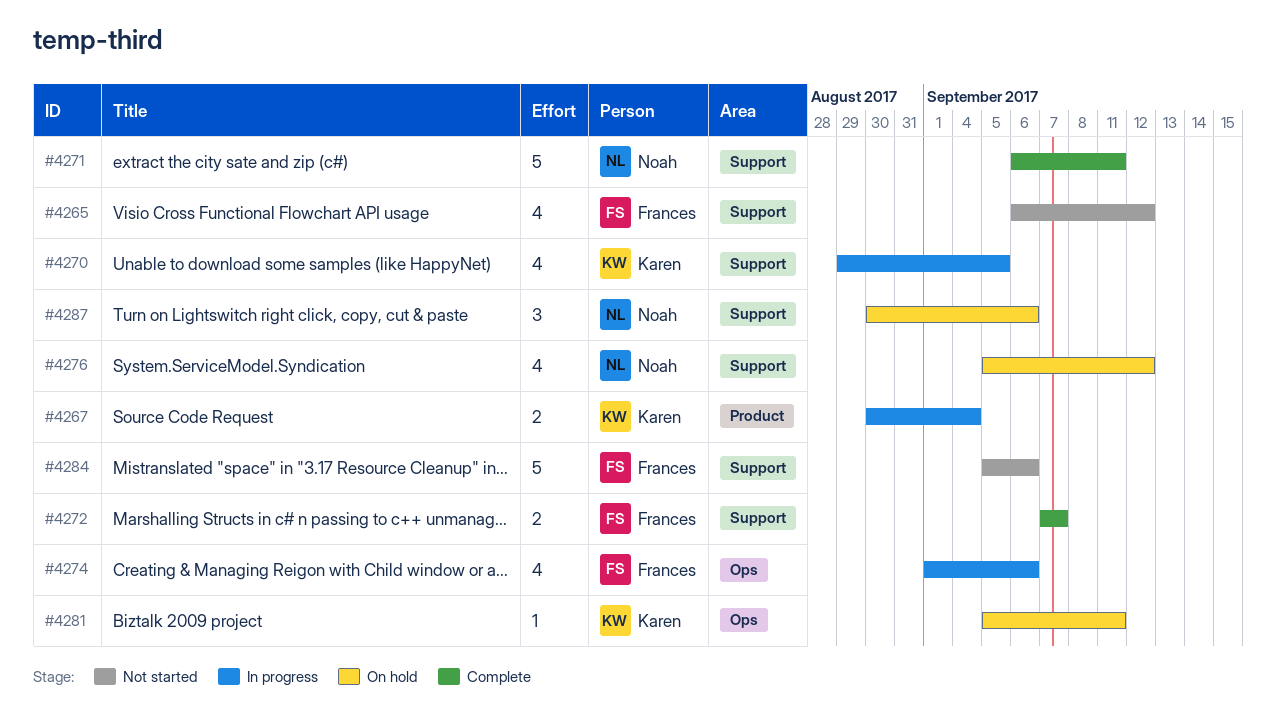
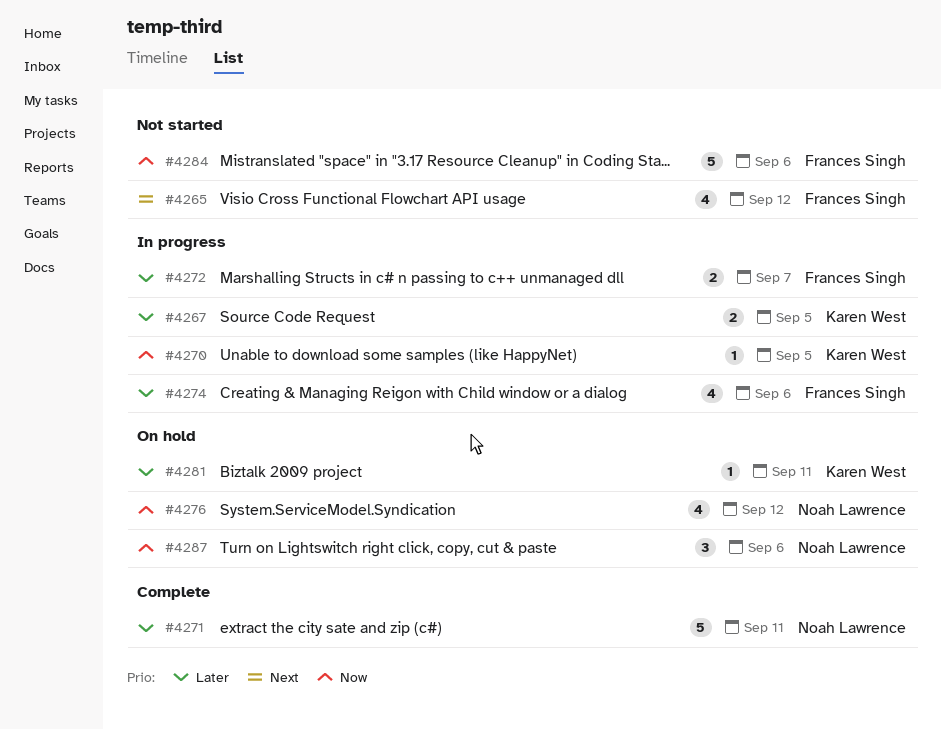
#4267, due: Sep 4 -> Sep 5
#4270, estimate: 4 -> 1
#4272, status: Complete -> In progress

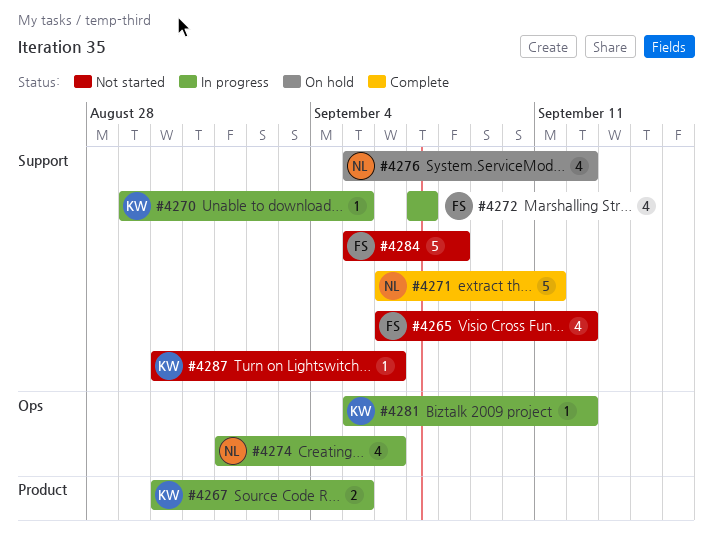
#4272, estimate: 2 -> 4
#4274, owner: Frances Singh -> Noah Lawrence
#4281, status: On hold -> In progress
#4281, due: Sep 11 -> Sep 12
#4284, due: Sep 6 -> Sep 8
#4287, status: On hold -> Not started
#4287, owner: Noah Lawrence -> Karen West
#4287, estimate: 3 -> 1

